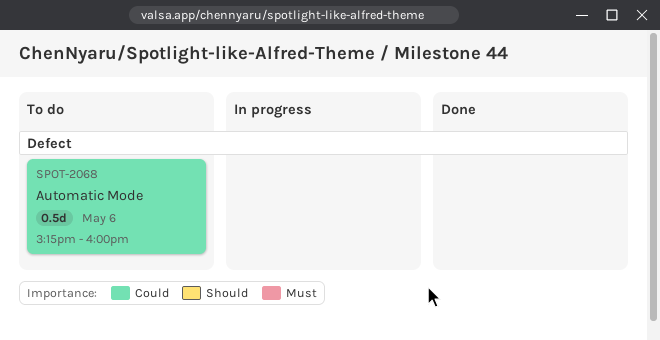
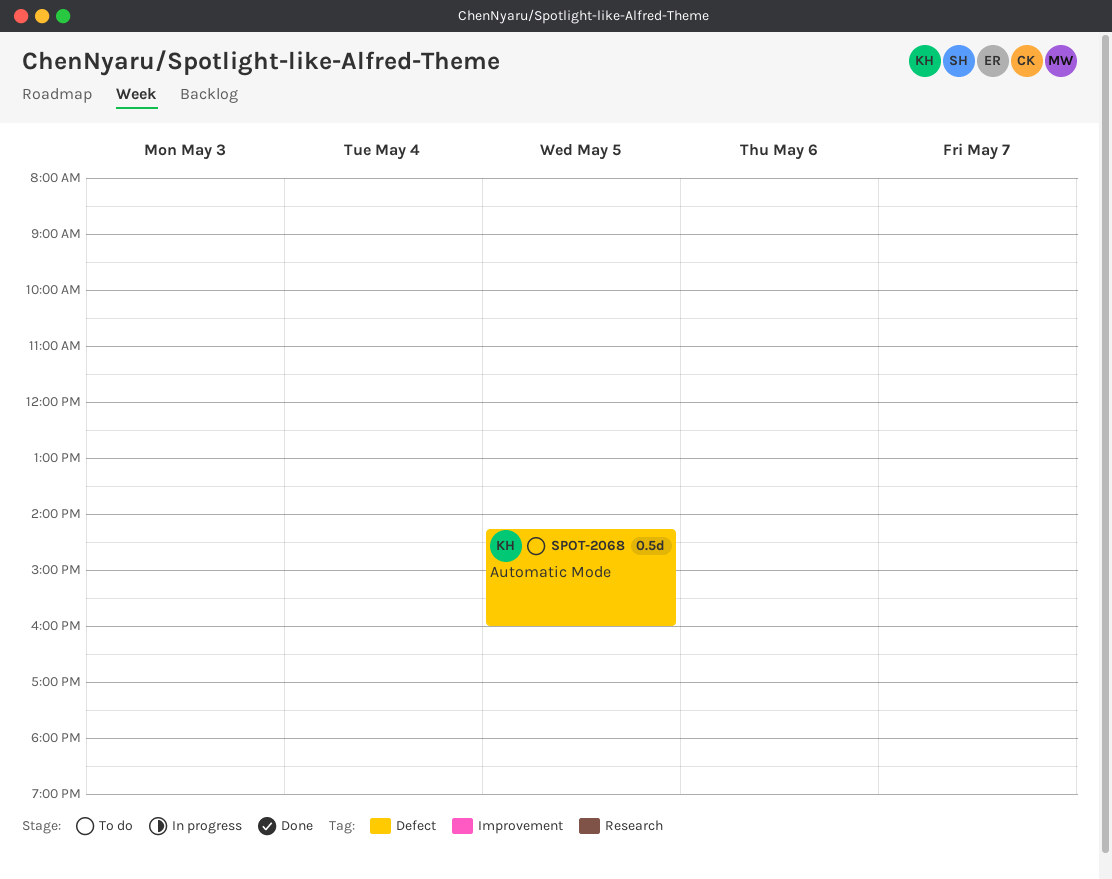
SPOT-2068, day: May 6 -> May 5
SPOT-2068, begins: 15:15 -> 14:15

